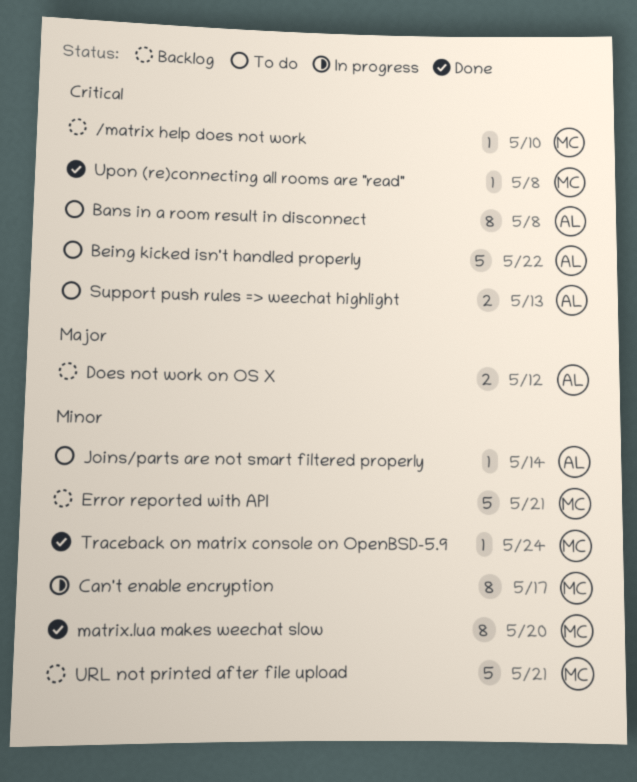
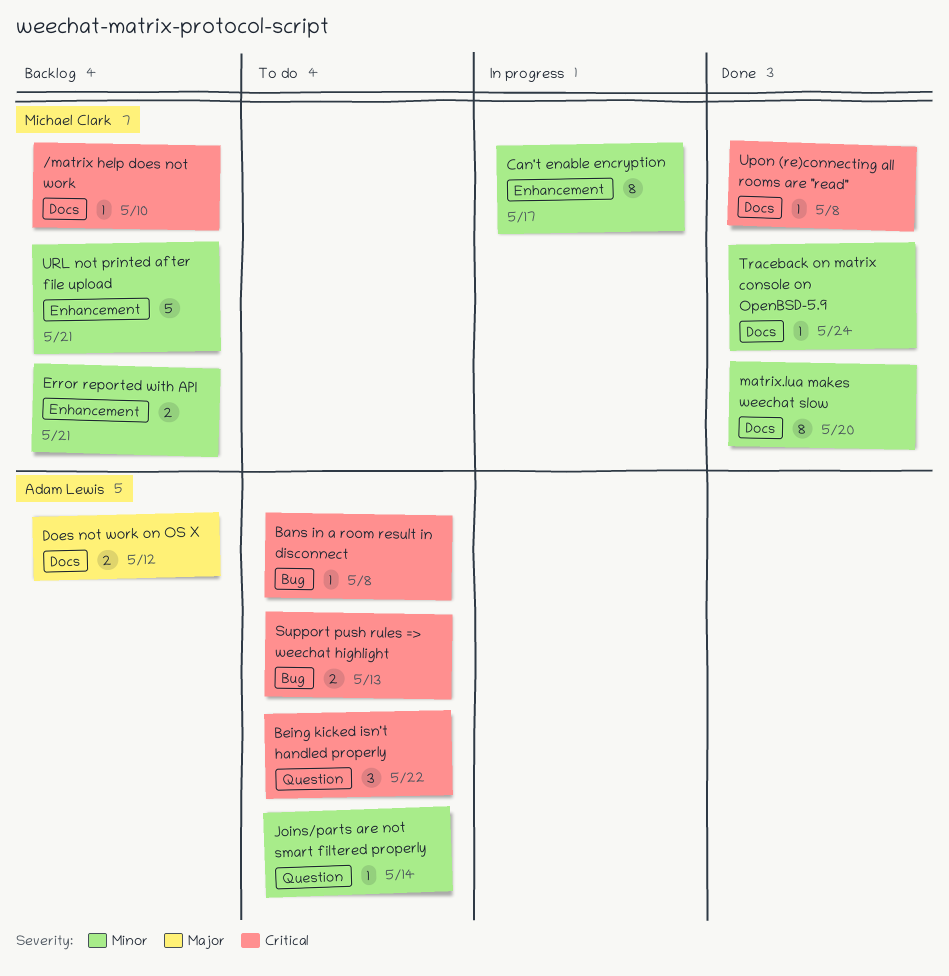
Bans in a room result in disconnect, estimate: 8 -> 1
Being kicked isn't handled properly, estimate: 5 -> 3
Error reported with API, estimate: 5 -> 2

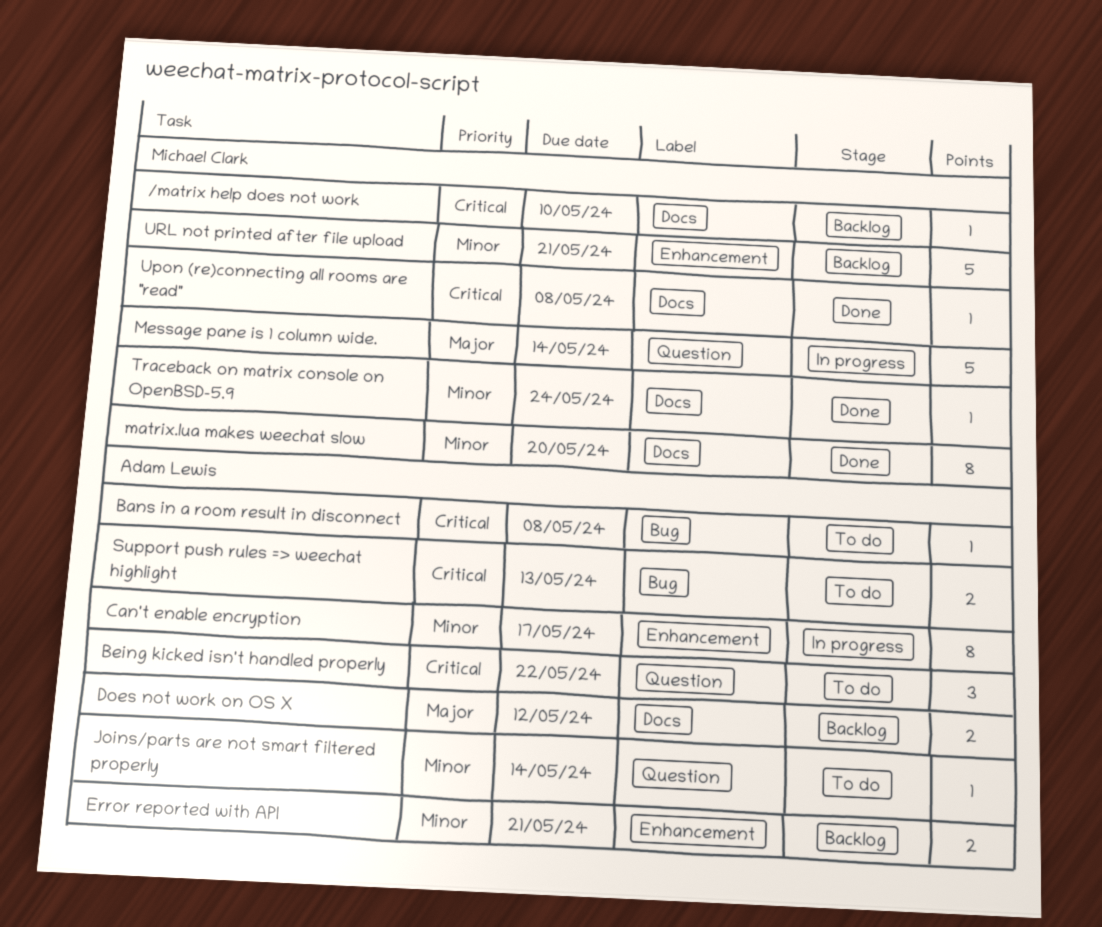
Can't enable encryption, owner: Michael Clark -> Adam Lewis
Error reported with API, owner: Michael Clark -> Adam Lewis
Message pane is 1 column wide.: none -> present

